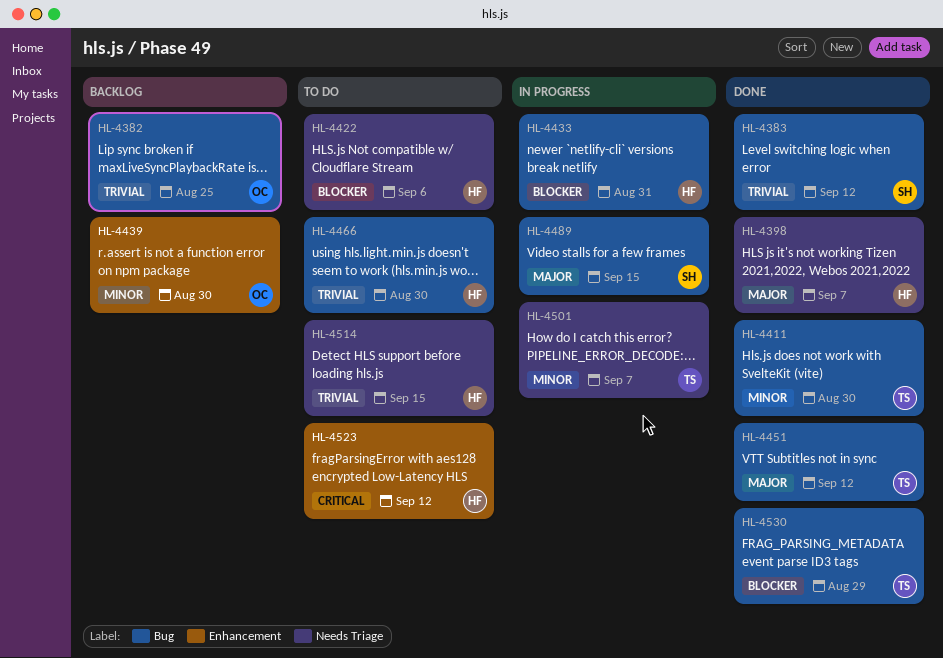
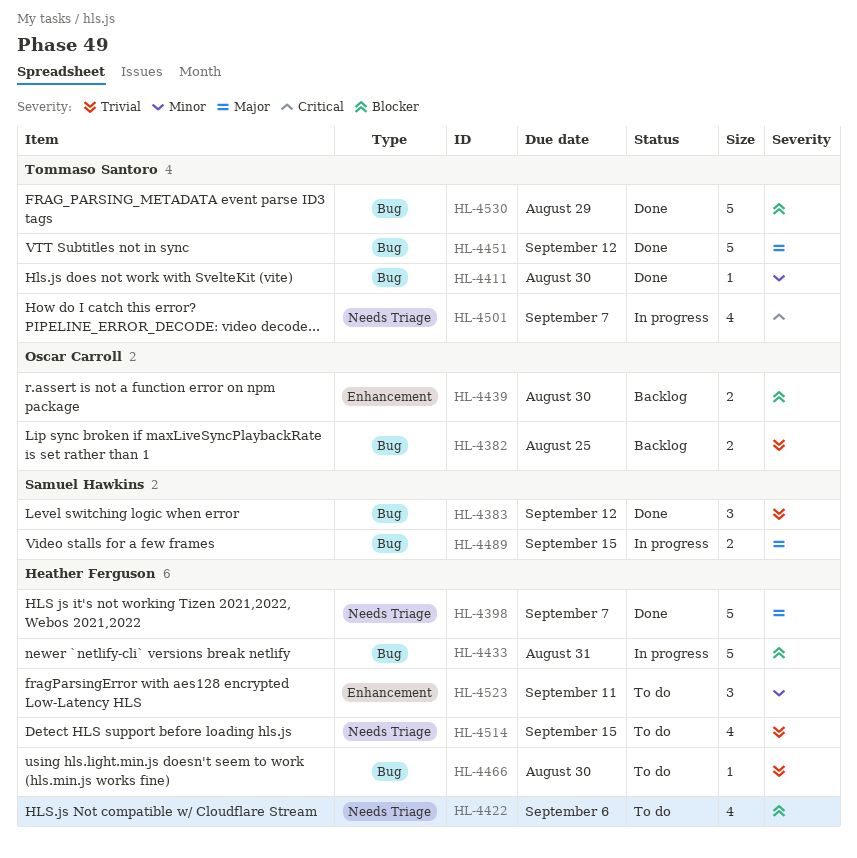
HL-4439, priority: Minor -> Blocker
HL-4501, priority: Minor -> Critical
HL-4523, priority: Critical -> Minor
HL-4523, due: Sep 12 -> Sep 11

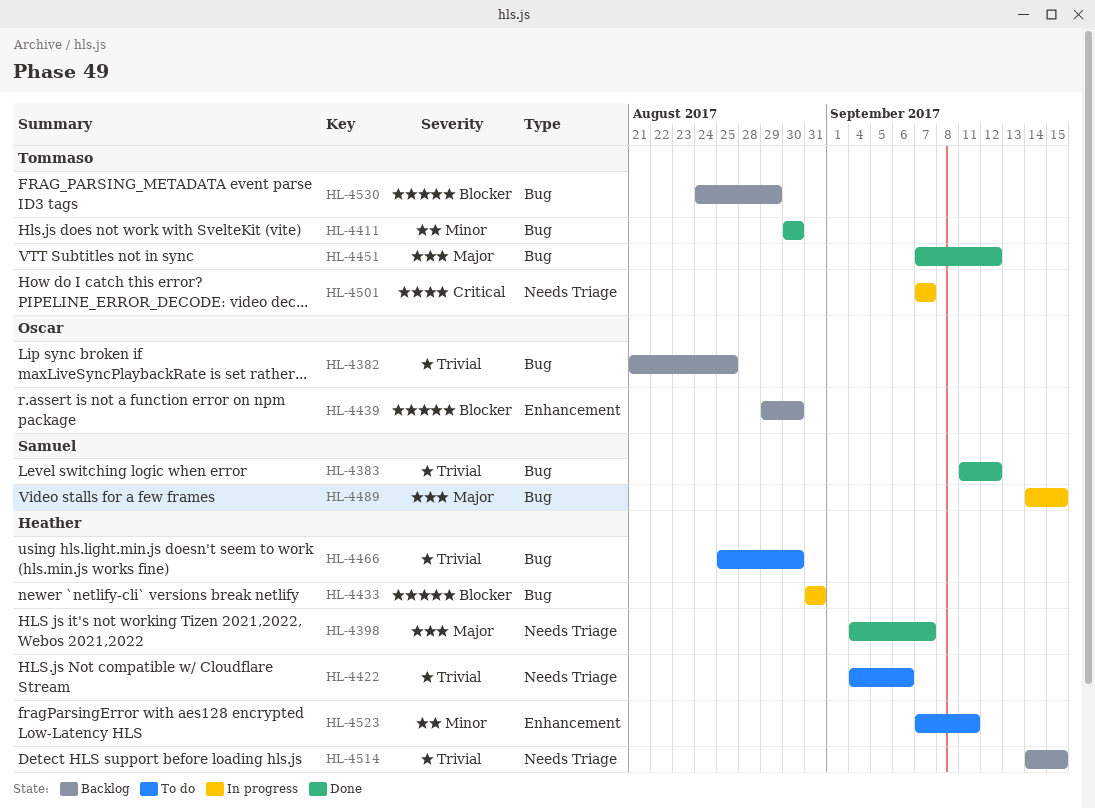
HL-4422, priority: Blocker -> Trivial
HL-4514, status: To do -> Backlog
HL-4530, status: Done -> Backlog

